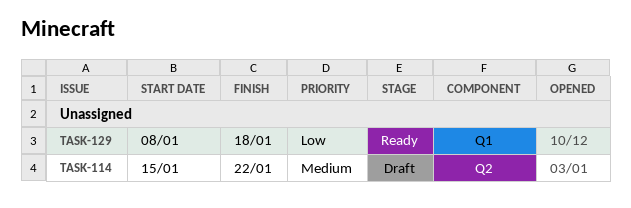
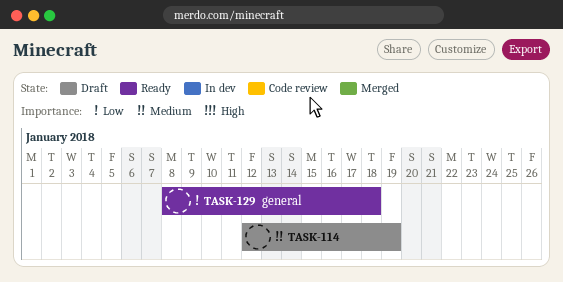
TASK-114, start: Jan 15 -> Jan 12
TASK-114, due: Jan 22 -> Jan 19

